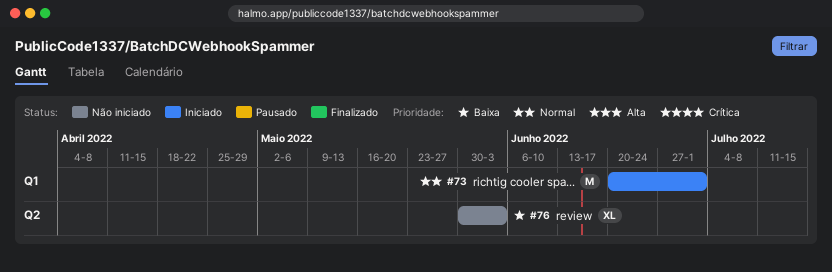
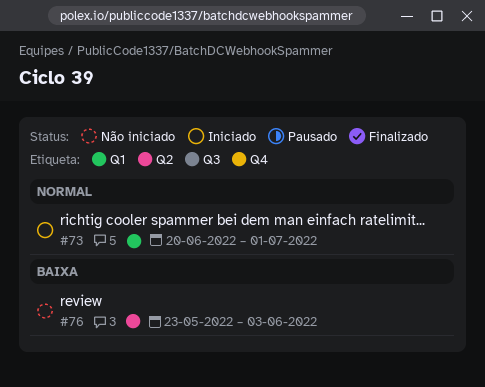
#76, start: May 30 -> May 23

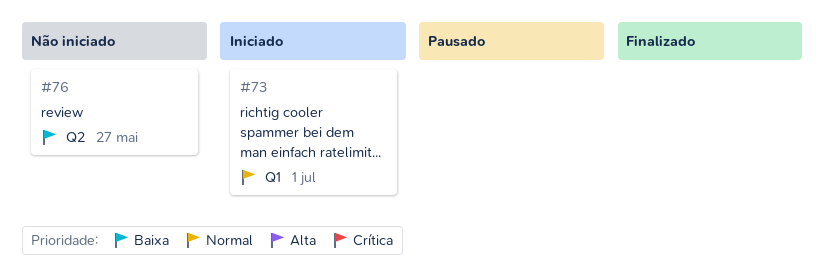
#76, due: Jun 3 -> May 27

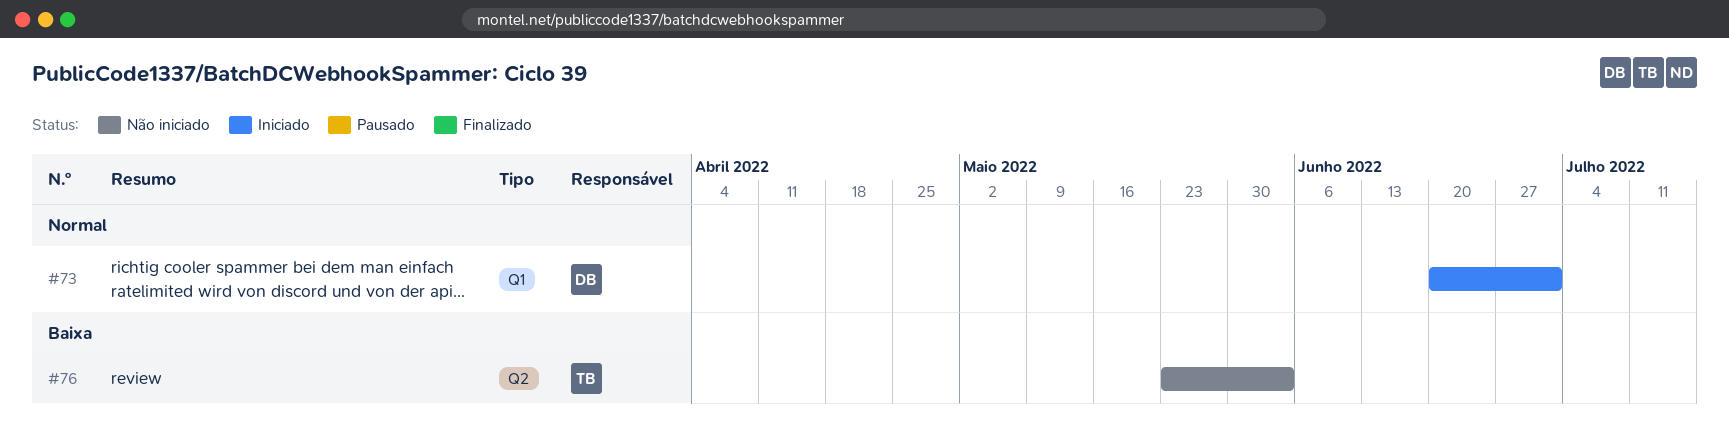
#76, due: May 27 -> Jun 3

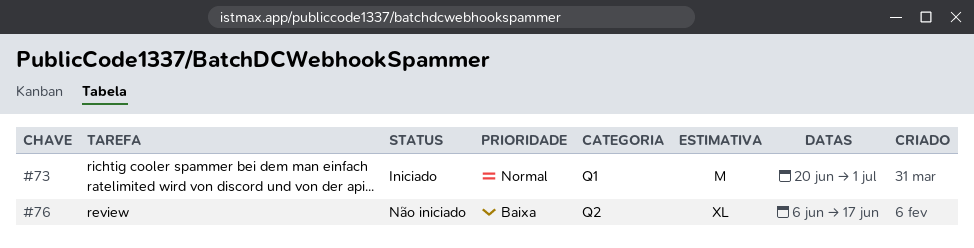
#76, start: May 23 -> Jun 6
#76, due: Jun 3 -> Jun 17

